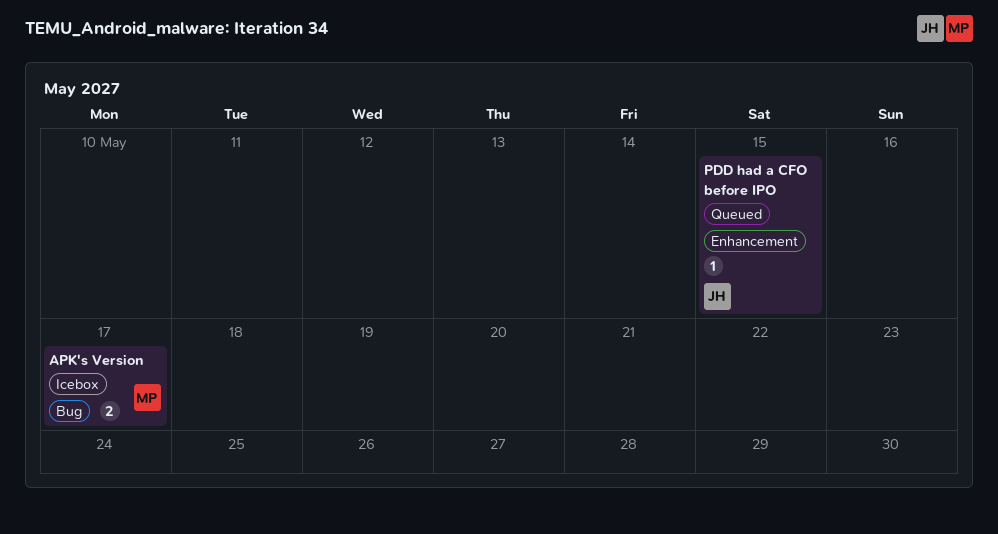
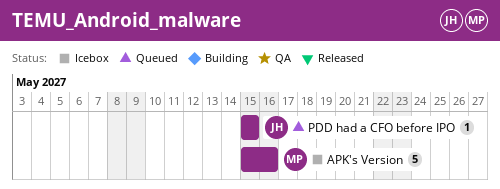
APK's Version, estimate: 2 -> 5
APK's Version, due: May 17 -> May 16

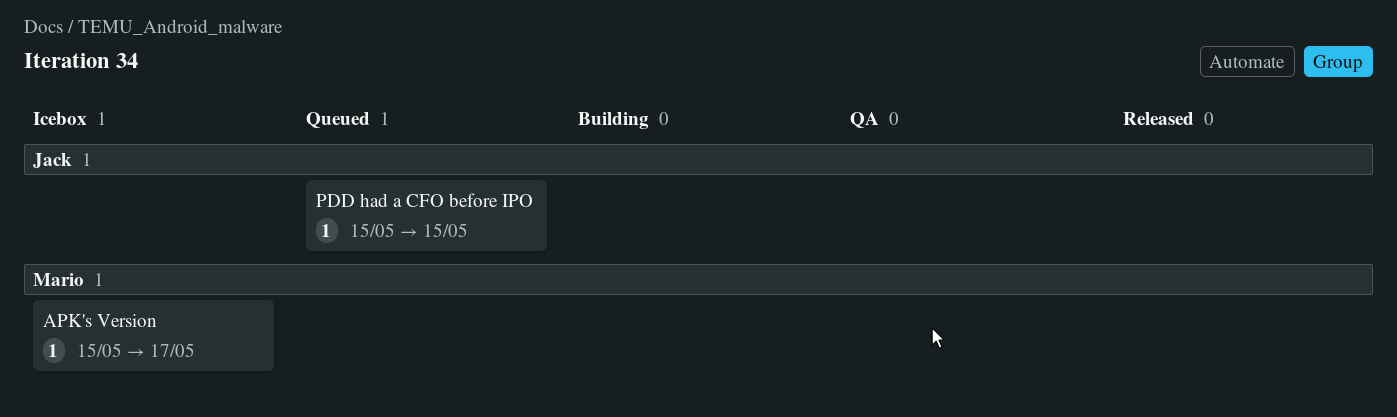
APK's Version, estimate: 5 -> 1
APK's Version, due: May 16 -> May 17

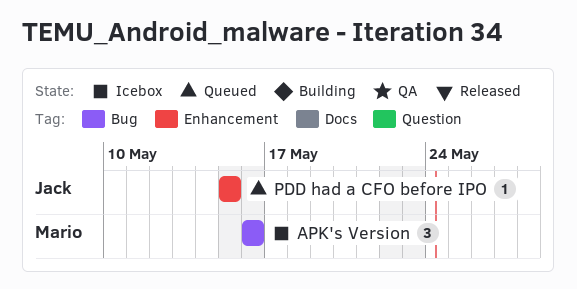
APK's Version, estimate: 1 -> 3
APK's Version, start: May 15 -> May 16
APK's Version, due: May 17 -> May 16

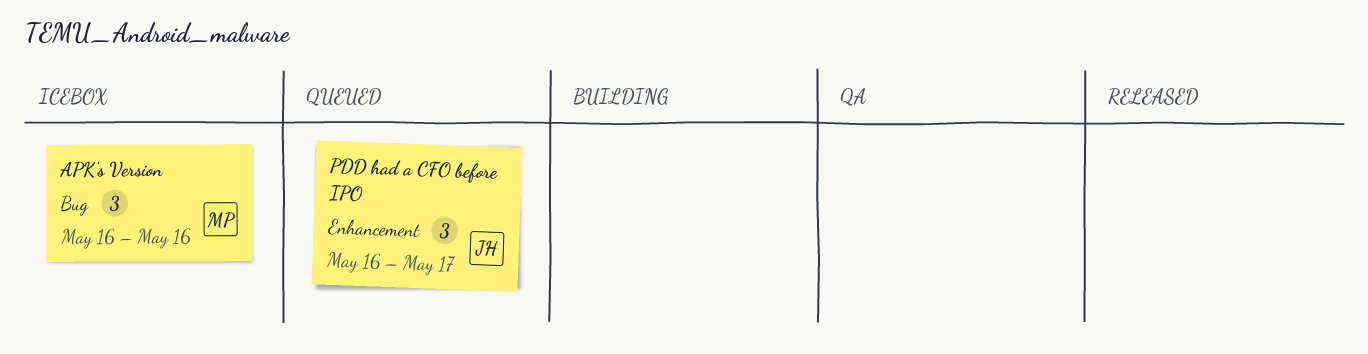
PDD had a CFO before IPO, estimate: 1 -> 3
PDD had a CFO before IPO, start: May 15 -> May 16
PDD had a CFO before IPO, due: May 15 -> May 17

